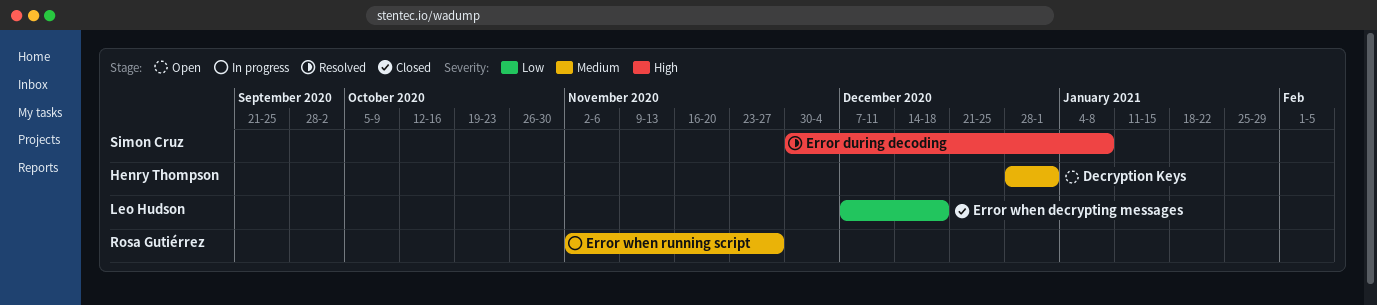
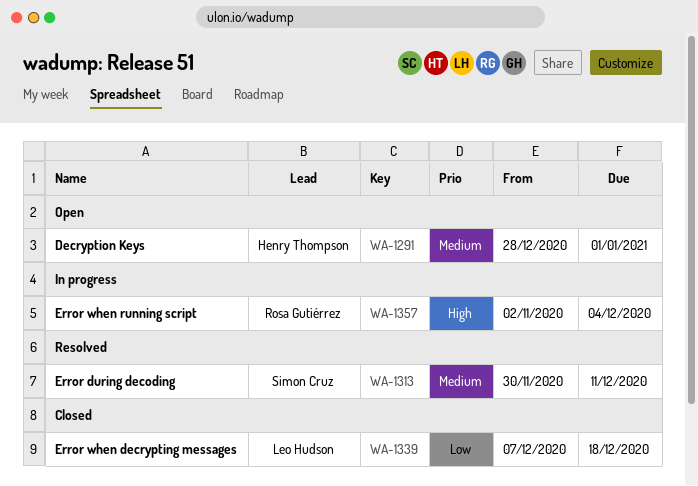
Error during decoding, priority: High -> Medium
Error during decoding, due: Jan 8 -> Dec 11
Error when running script, priority: Medium -> High
Error when running script, due: Nov 27 -> Dec 4

